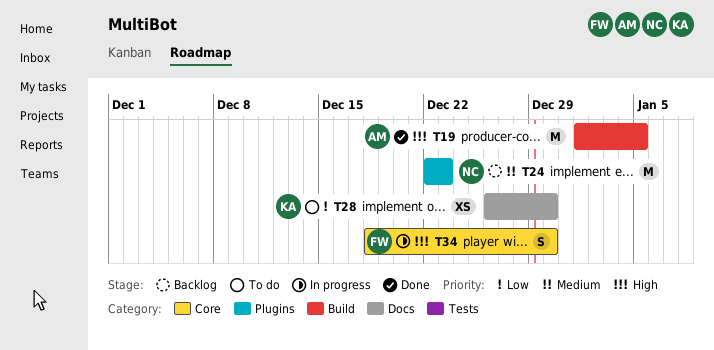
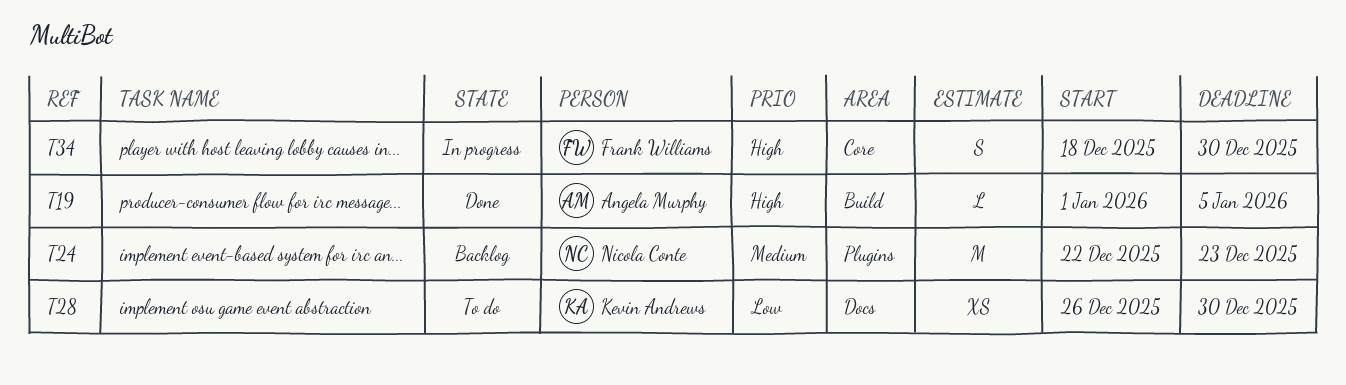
T19, estimate: M -> L

